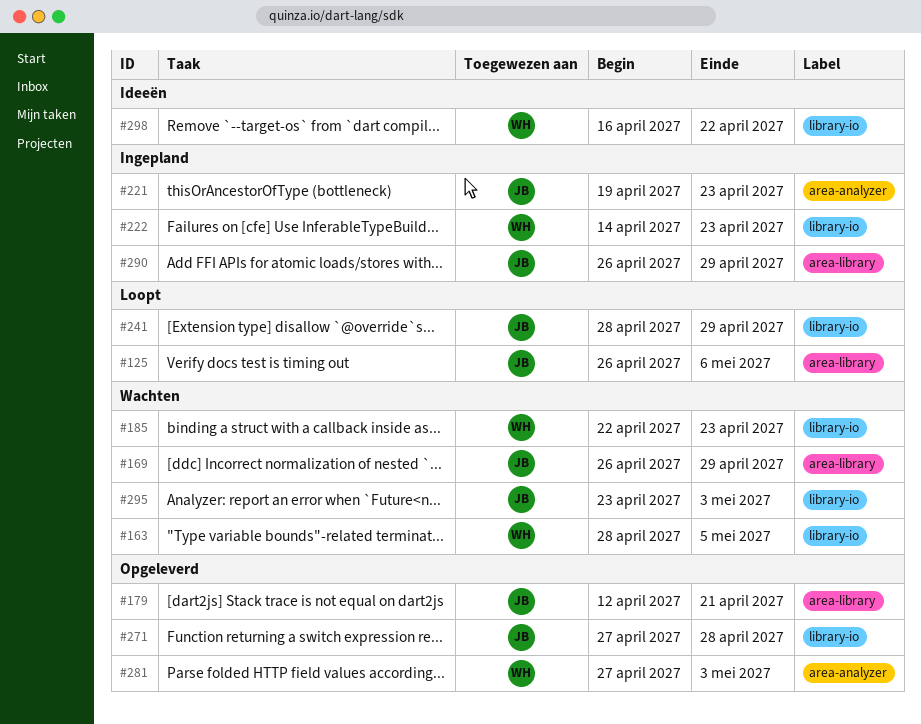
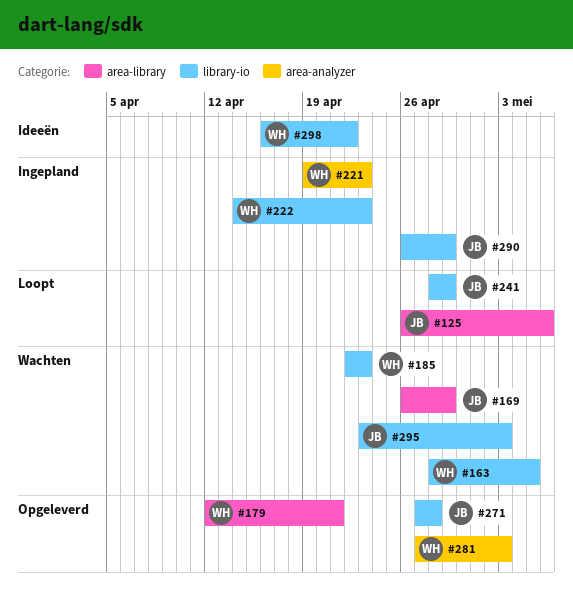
#179, owner: JB -> WH
#221, owner: JB -> WH
#290, label: area-library -> library-io

